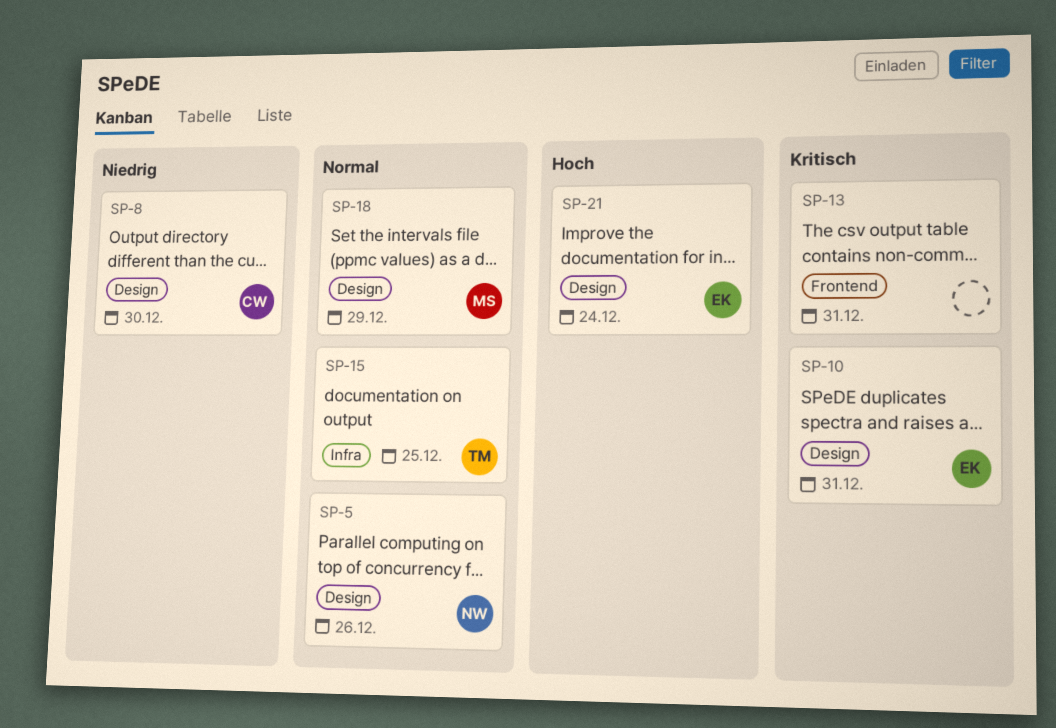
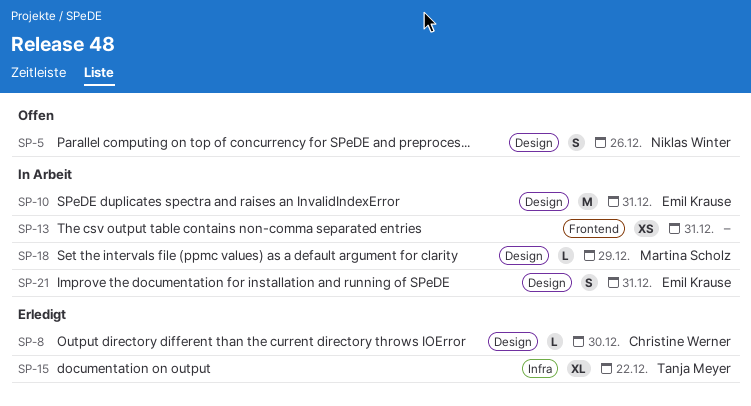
SP-15, due: Dec 25 -> Dec 22
SP-21, due: Dec 24 -> Dec 31

